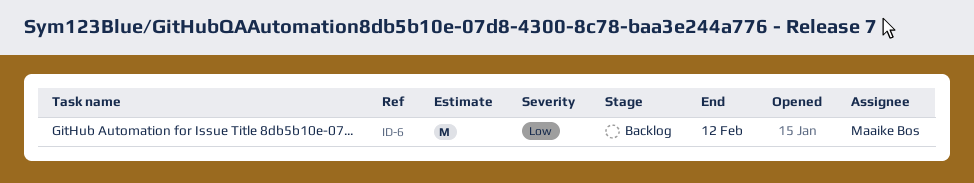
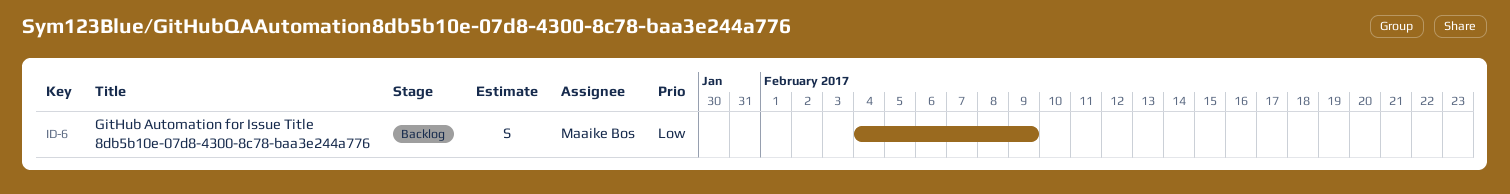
ID-6, estimate: M -> S
ID-6, due: Feb 12 -> Feb 9

